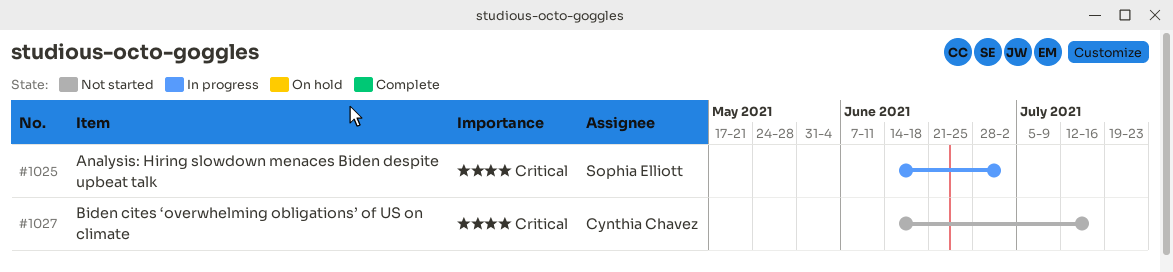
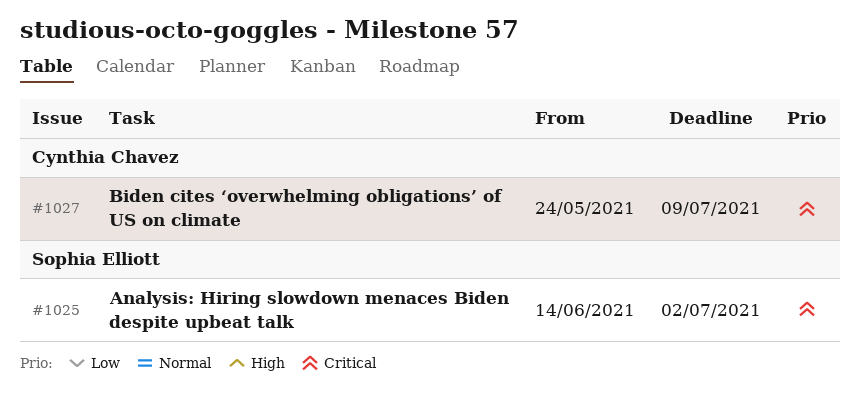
#1027, start: Jun 14 -> May 24
#1027, due: Jul 16 -> Jul 9

